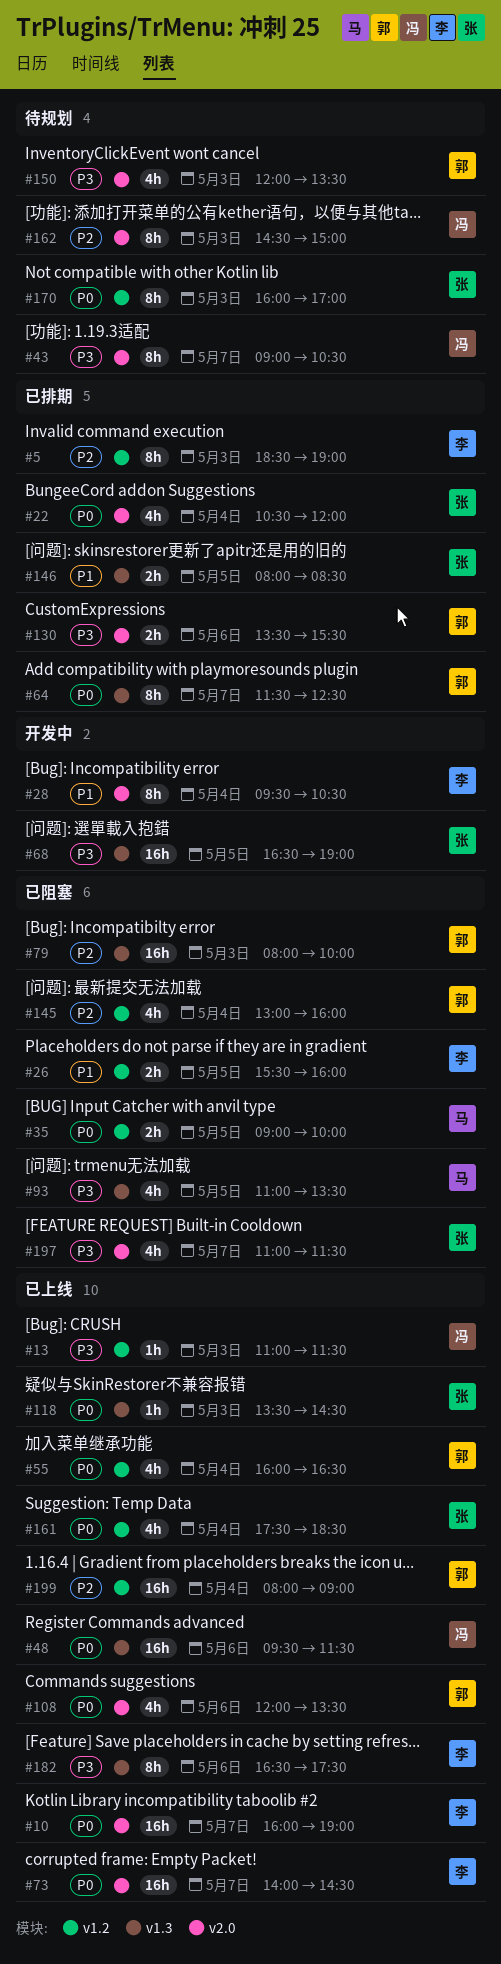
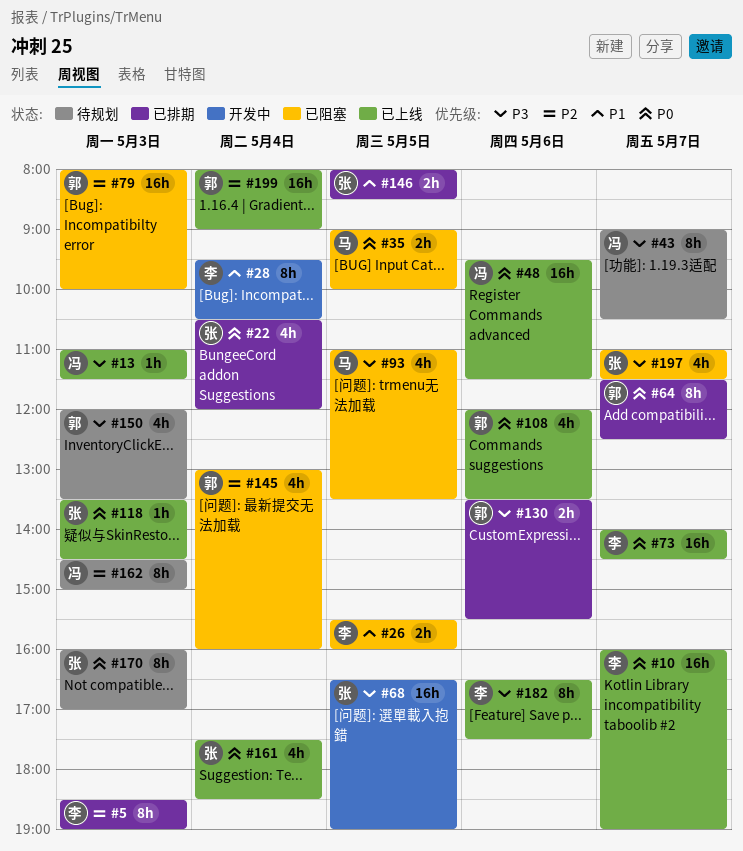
#55: present -> none

